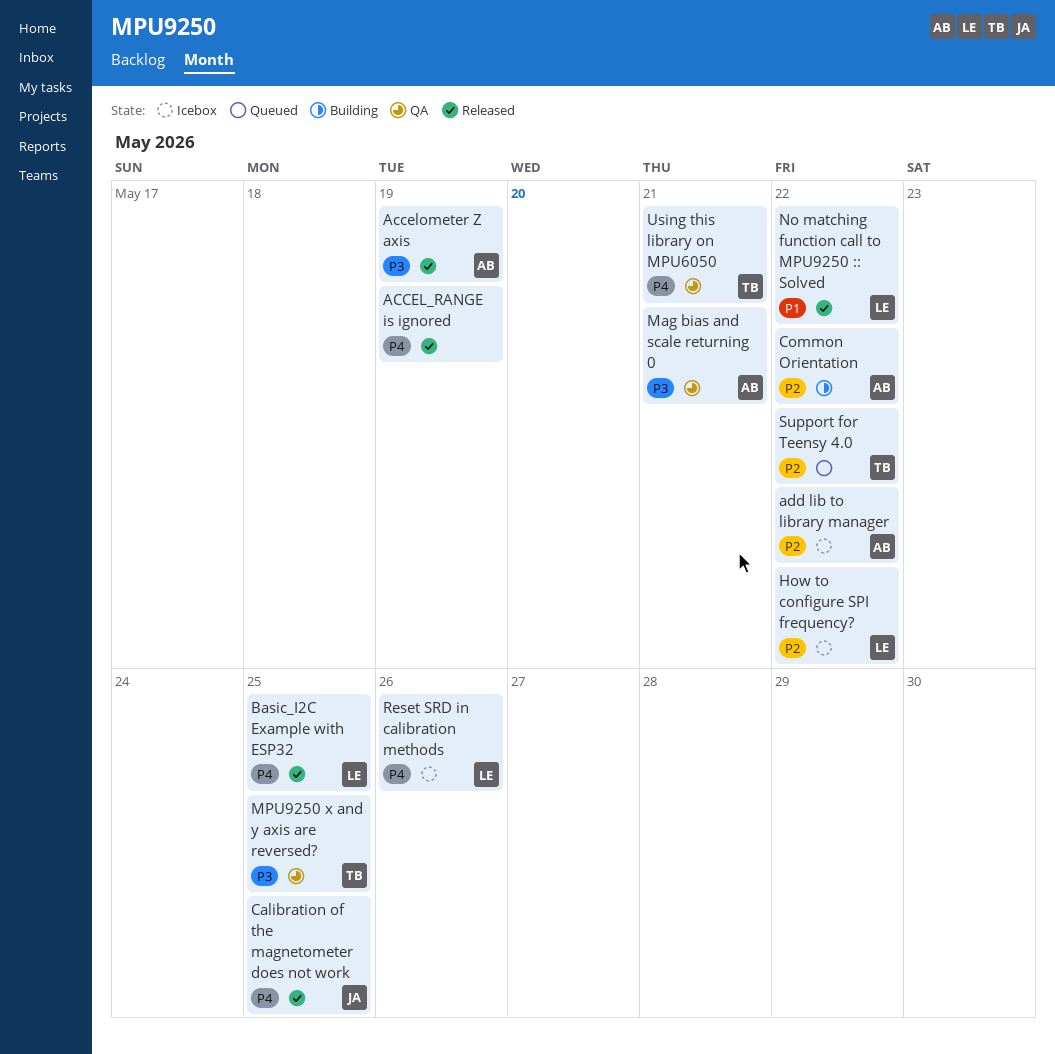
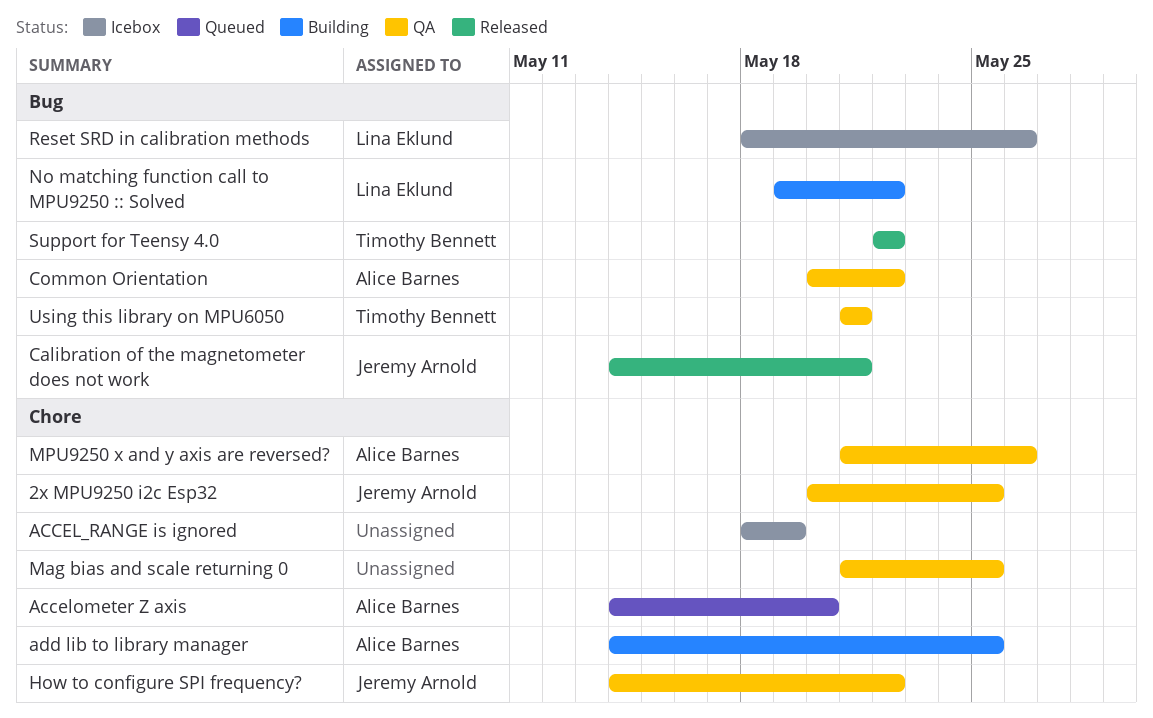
2x MPU9250 i2c Esp32: none -> present
ACCEL_RANGE is ignored, status: Released -> Icebox
Accelometer Z axis, status: Released -> Queued
Accelometer Z axis, due: May 19 -> May 20
add lib to library manager, status: Icebox -> Building
add lib to library manager, due: May 22 -> May 25
Basic_I2C Example with ESP32: present -> none
Calibration of the magnetometer does not work, due: May 25 -> May 21
Common Orientation, status: Building -> QA
How to configure SPI frequency?, status: Icebox -> QA
How to configure SPI frequency?, owner: Lina Eklund -> Jeremy Arnold
Mag bias and scale returning 0, owner: Alice Barnes -> none
Mag bias and scale returning 0, due: May 21 -> May 25
MPU9250 x and y axis are reversed?, owner: Timothy Bennett -> Alice Barnes
MPU9250 x and y axis are reversed?, due: May 25 -> May 26
No matching function call to MPU9250 :: Solved, status: Released -> Building
Support for Teensy 4.0, status: Queued -> Released

